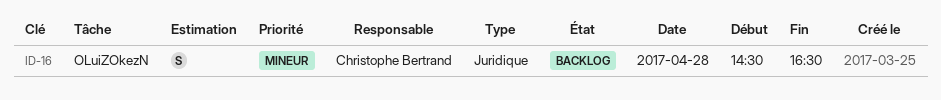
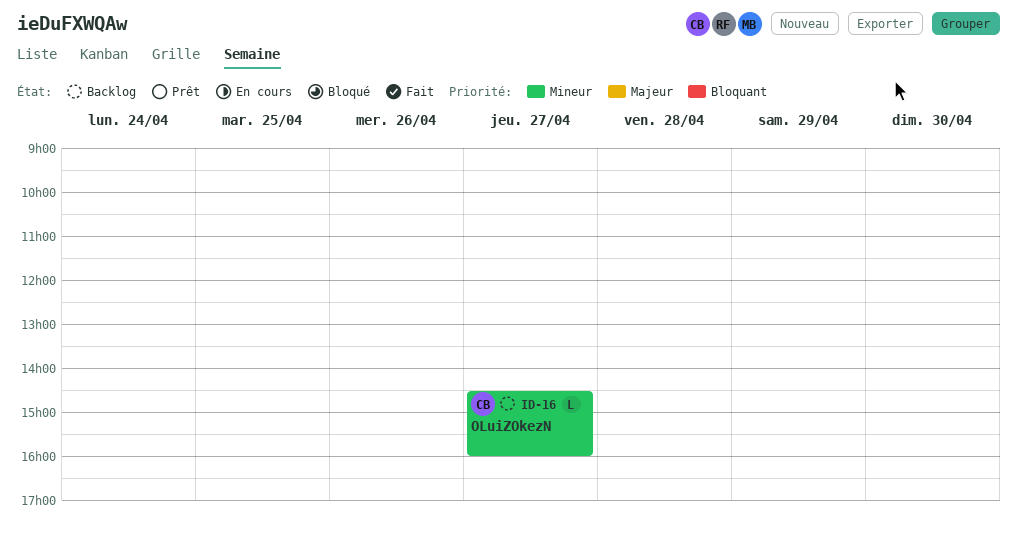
ID-16, estimate: S -> L
ID-16, day: Apr 28 -> Apr 27
ID-16, ends: 16:30 -> 16:00

